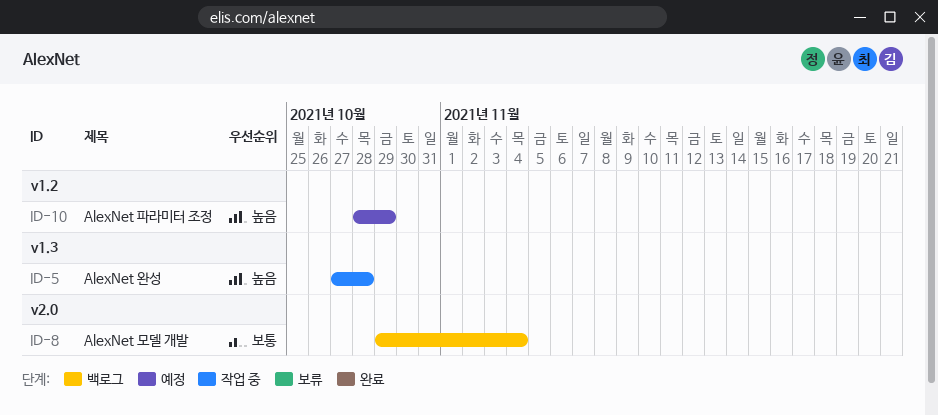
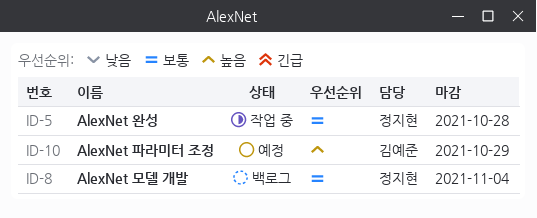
ID-5, priority: 높음 -> 보통

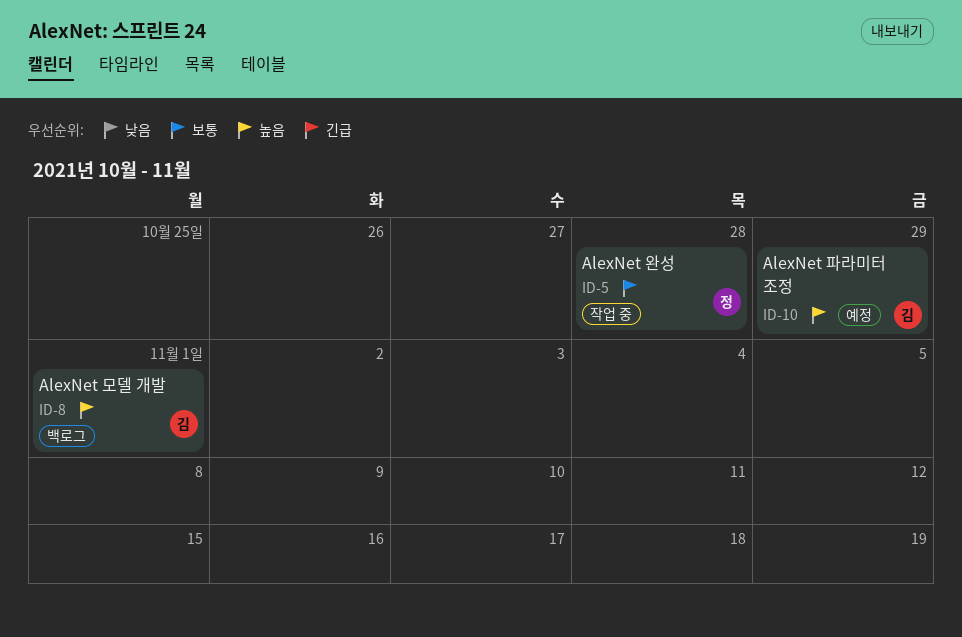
ID-8, owner: 정지현 -> 김예준
ID-8, priority: 보통 -> 높음
ID-8, due: Nov 4 -> Nov 1

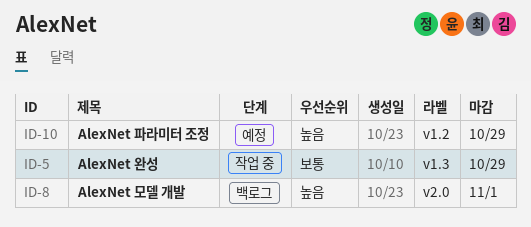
ID-5, due: Oct 28 -> Oct 29

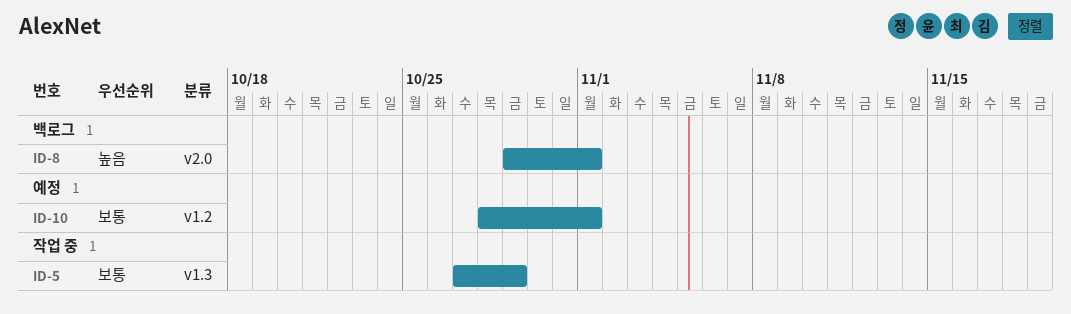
ID-10, priority: 높음 -> 보통
ID-10, due: Oct 29 -> Nov 1

